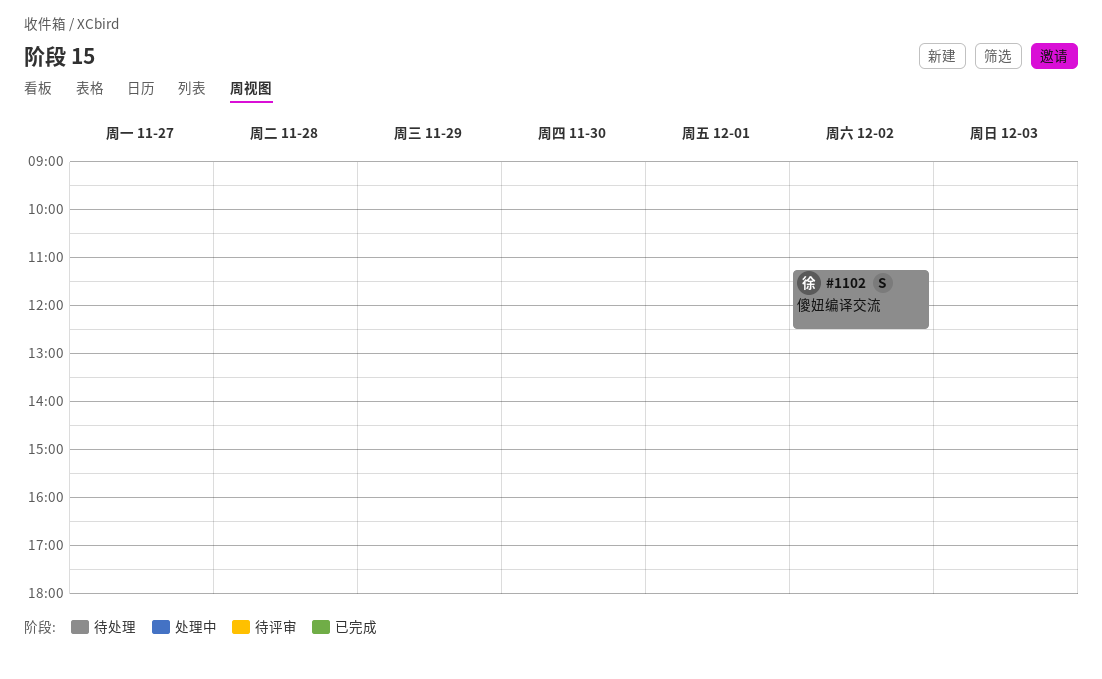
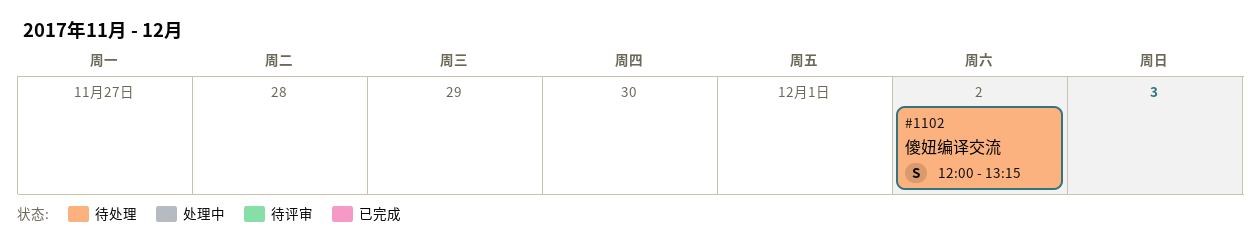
#1102, begins: 11:15 -> 12:00
#1102, ends: 12:30 -> 13:15

